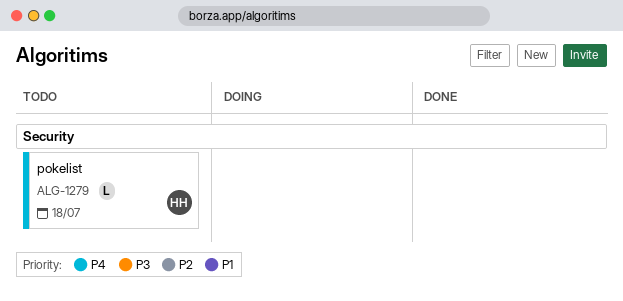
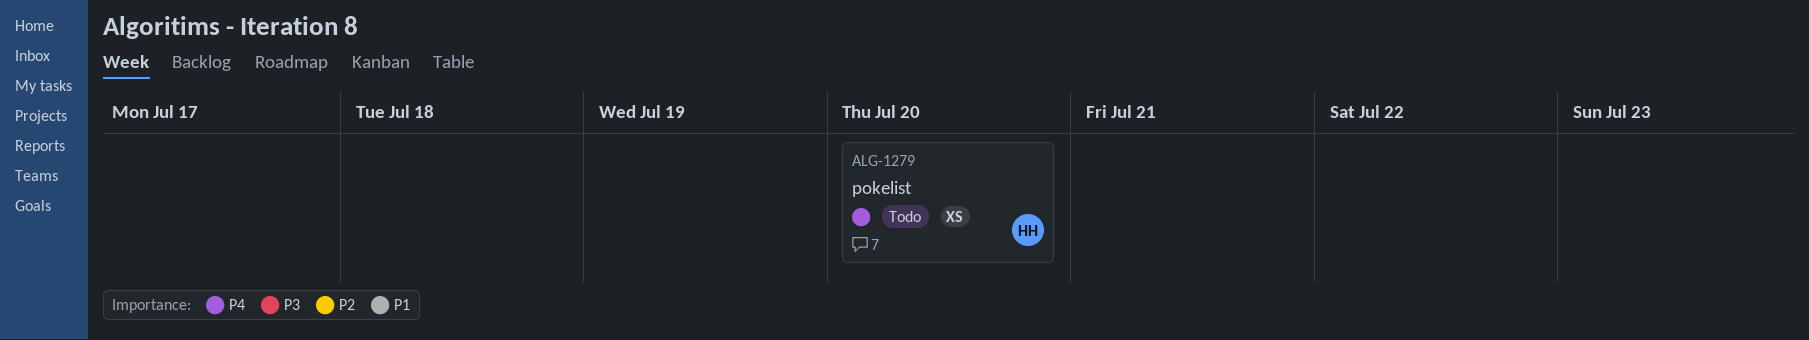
ALG-1279, estimate: L -> XS
ALG-1279, due: Jul 18 -> Jul 20

